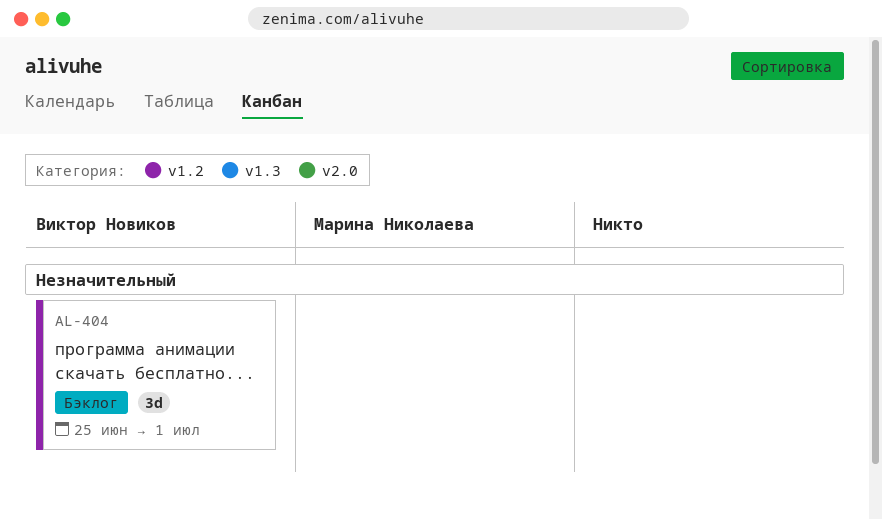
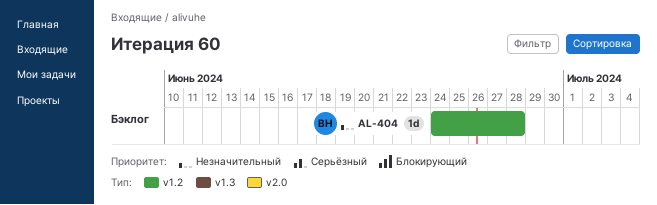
AL-404, estimate: 3d -> 1d
AL-404, start: Jun 25 -> Jun 24
AL-404, due: Jul 1 -> Jun 28

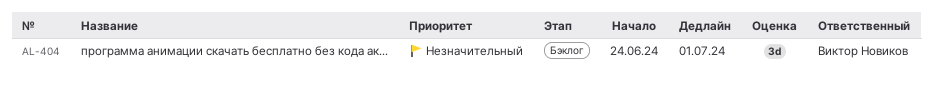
AL-404, estimate: 1d -> 3d
AL-404, due: Jun 28 -> Jul 1

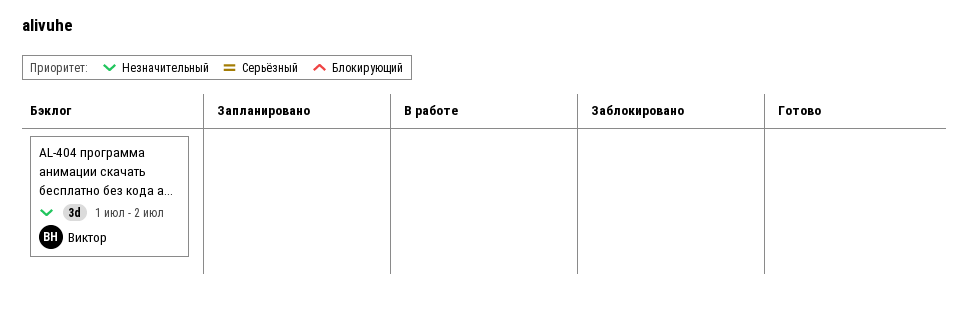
AL-404, start: Jun 24 -> Jul 1
AL-404, due: Jul 1 -> Jul 2

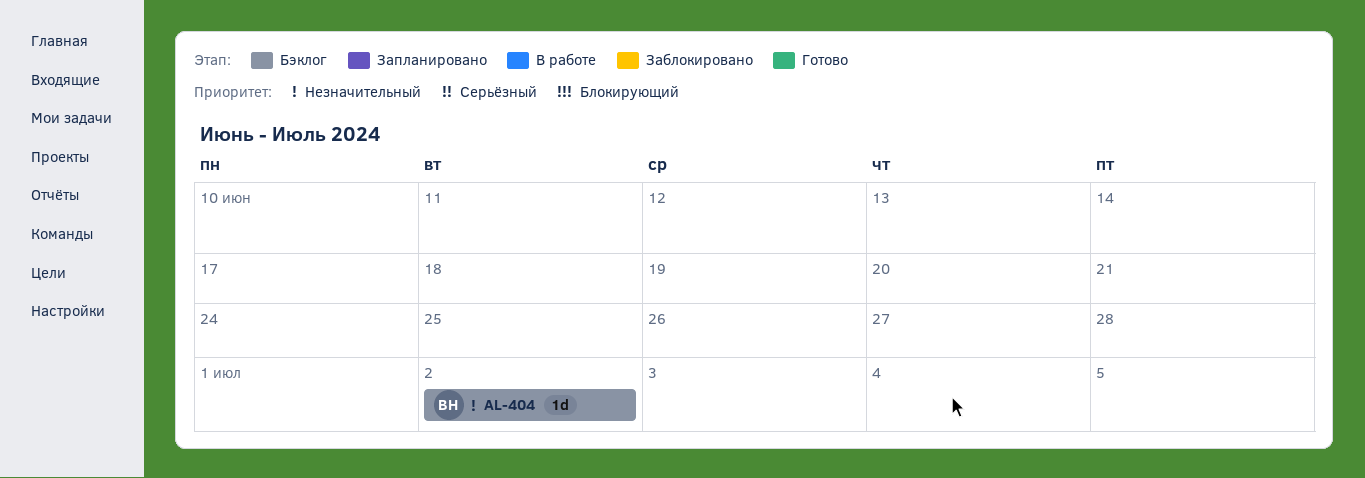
AL-404, estimate: 3d -> 1d
AL-404, start: Jul 1 -> Jul 2

